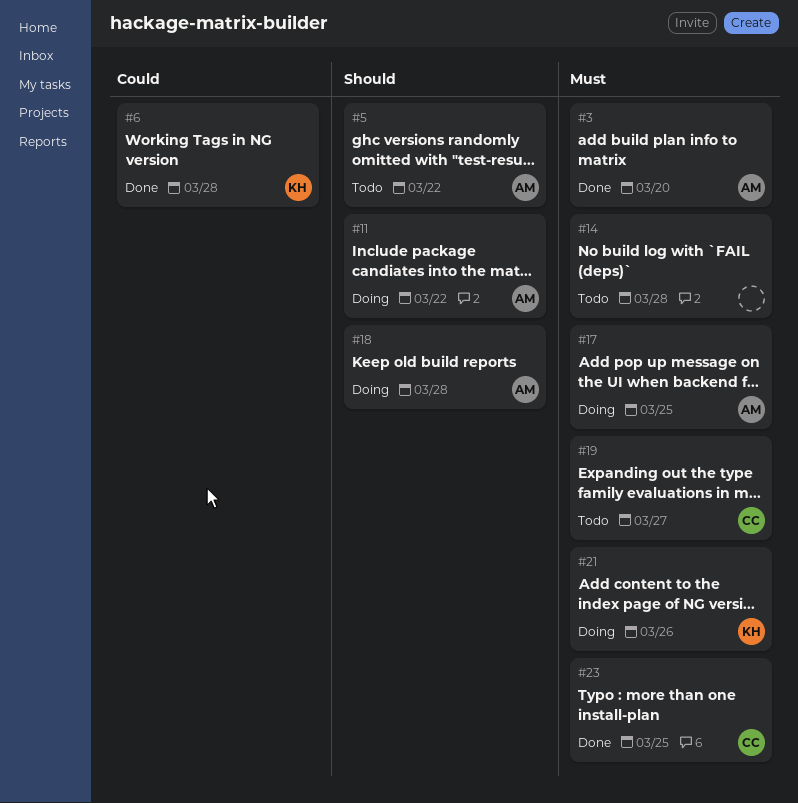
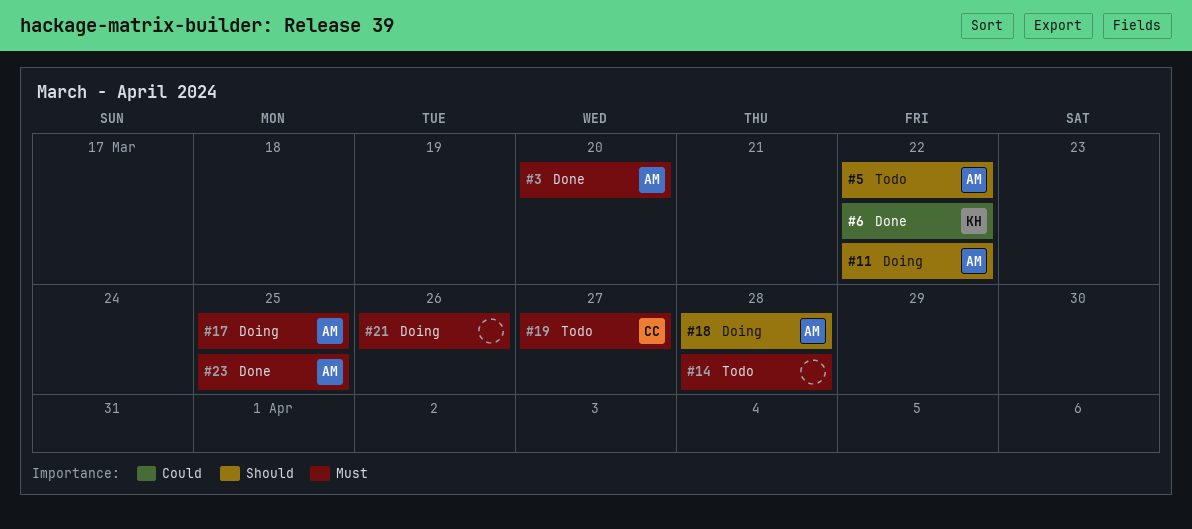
#6, due: Mar 28 -> Mar 22
#21, owner: KH -> none
#23, owner: CC -> AM

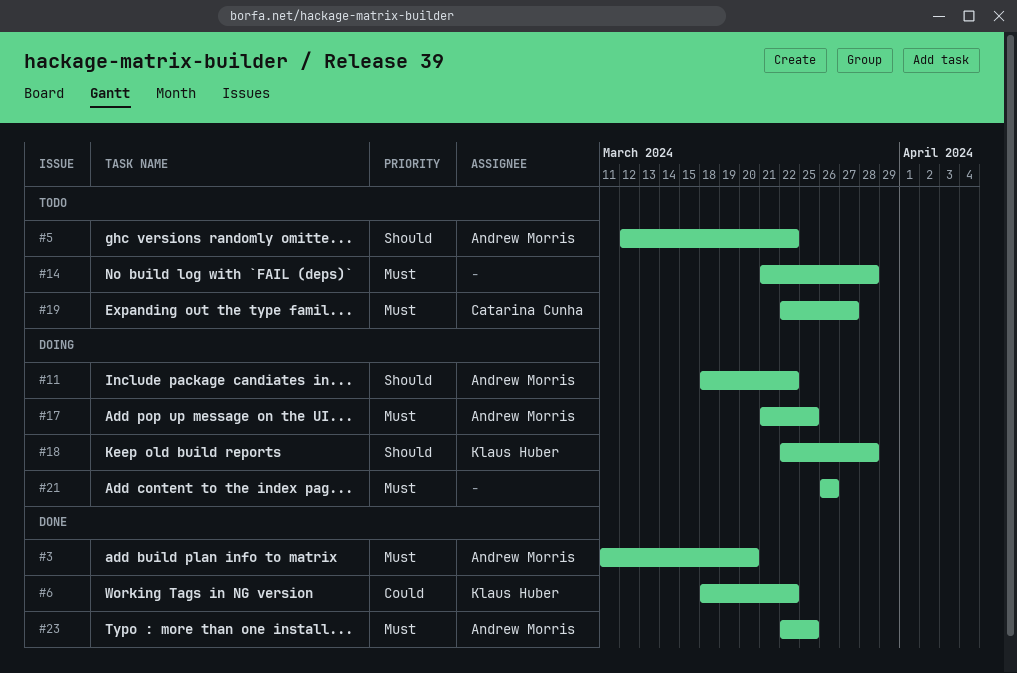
#18, owner: Andrew Morris -> Klaus Huber

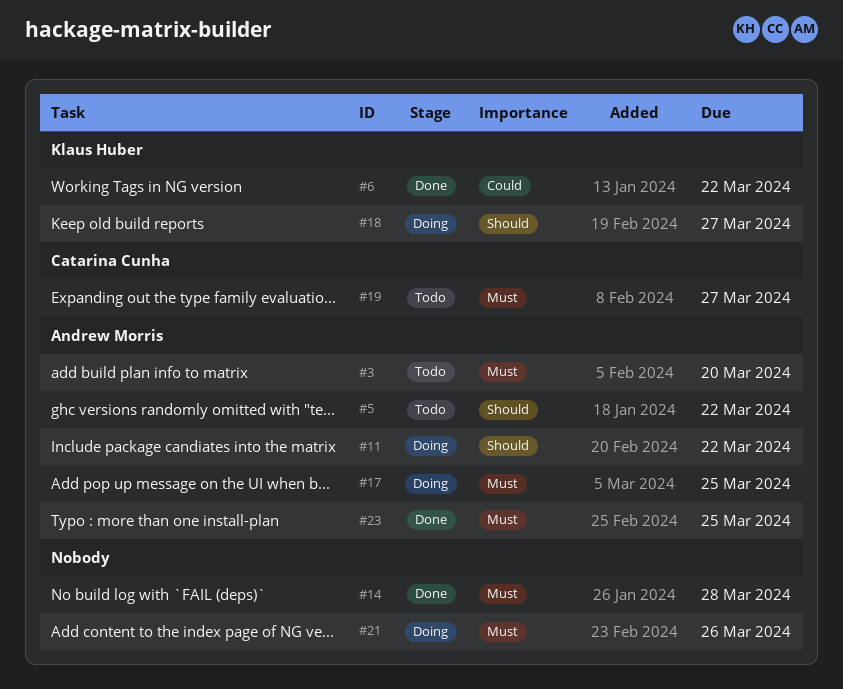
#3, status: Done -> Todo
#14, status: Todo -> Done
#18, due: Mar 28 -> Mar 27

